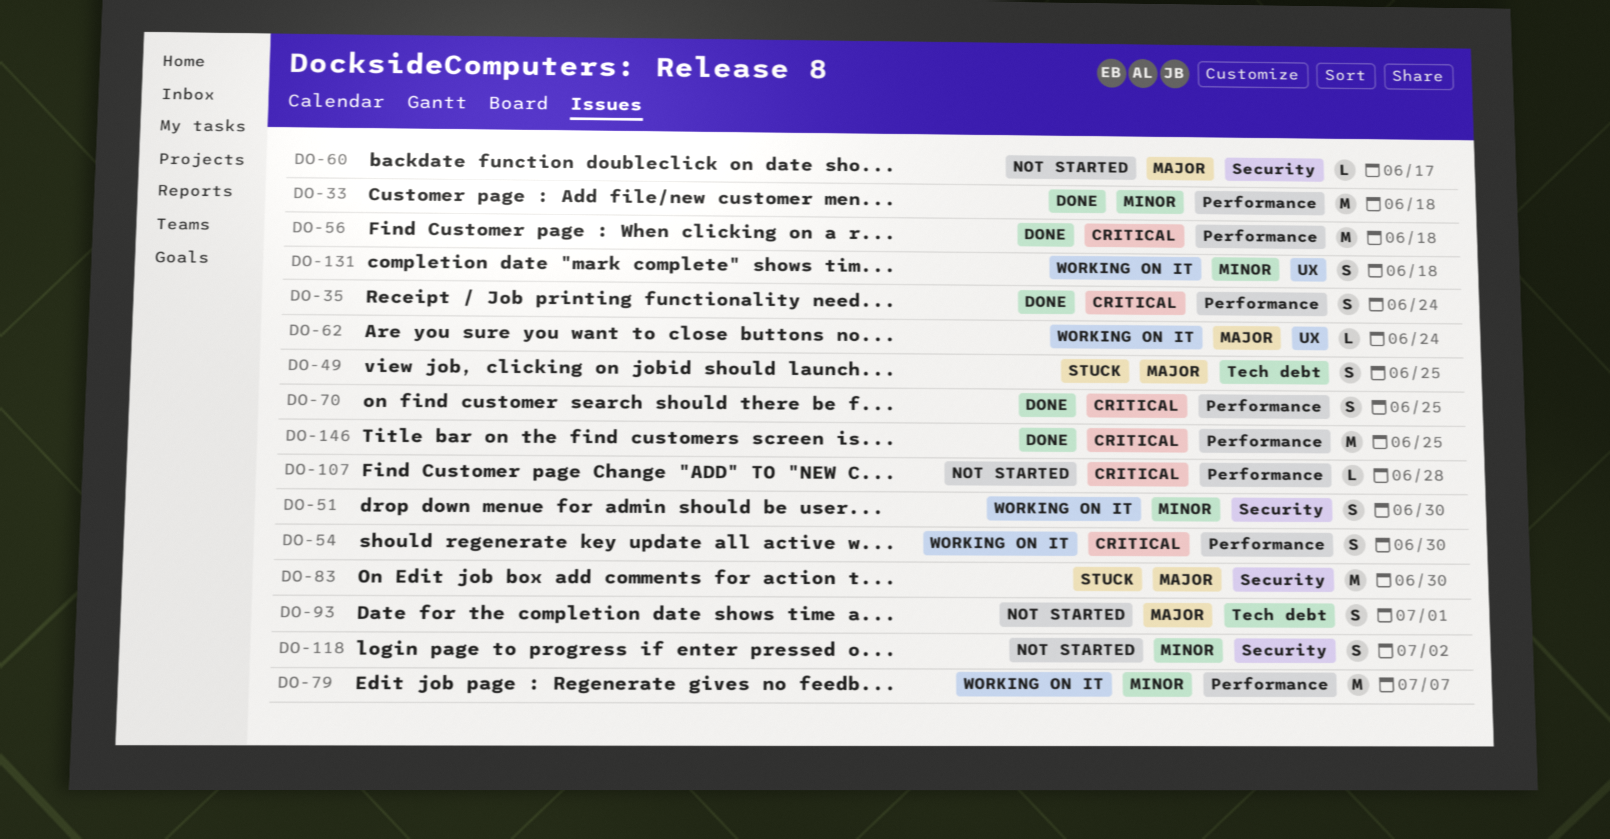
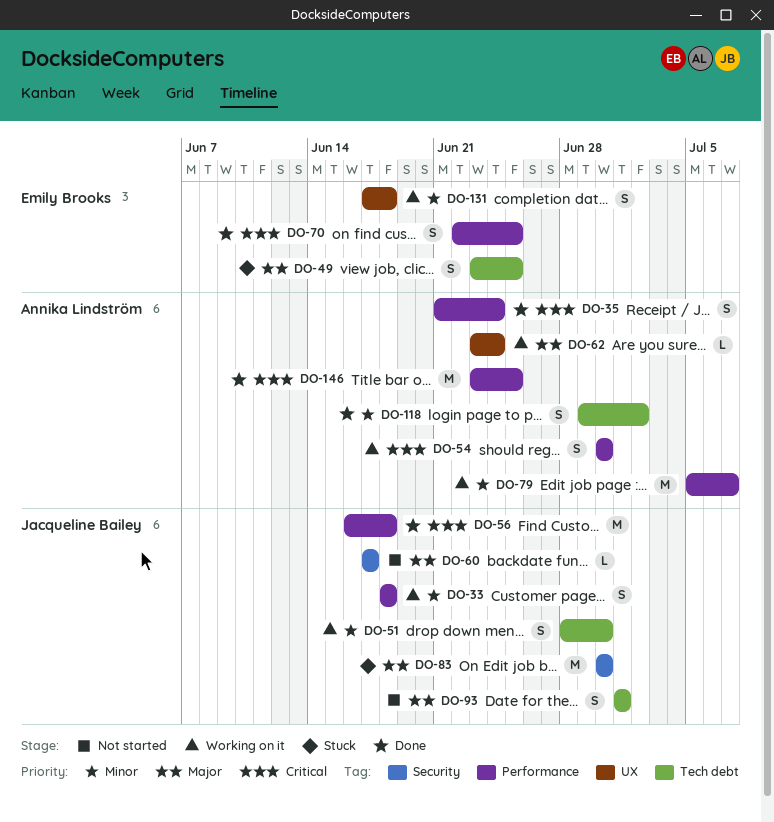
DO-33, status: Done -> Working on it
DO-33, estimate: M -> S
DO-51, label: Security -> Tech debt
DO-107: present -> none
DO-118, status: Not started -> Done
DO-118, label: Security -> Tech debt

